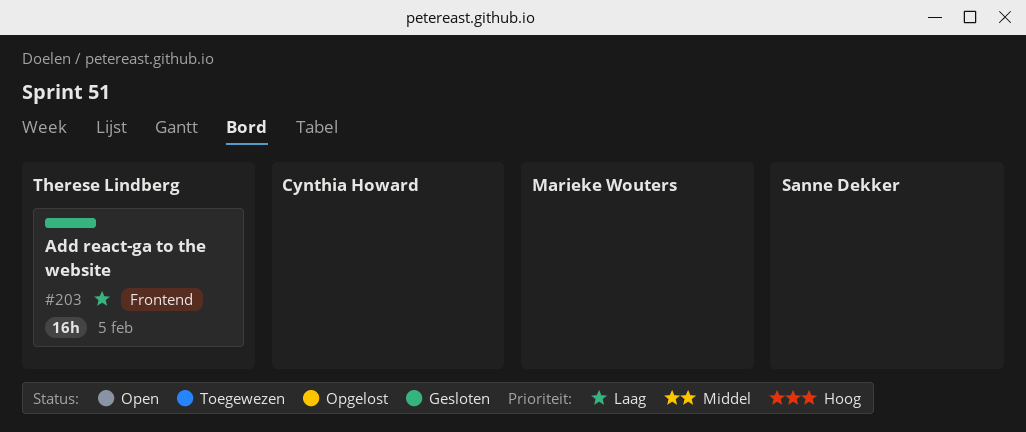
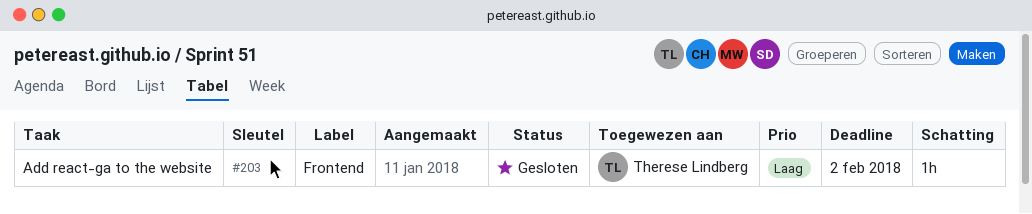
#203, estimate: 16h -> 1h
#203, due: Feb 5 -> Feb 2

